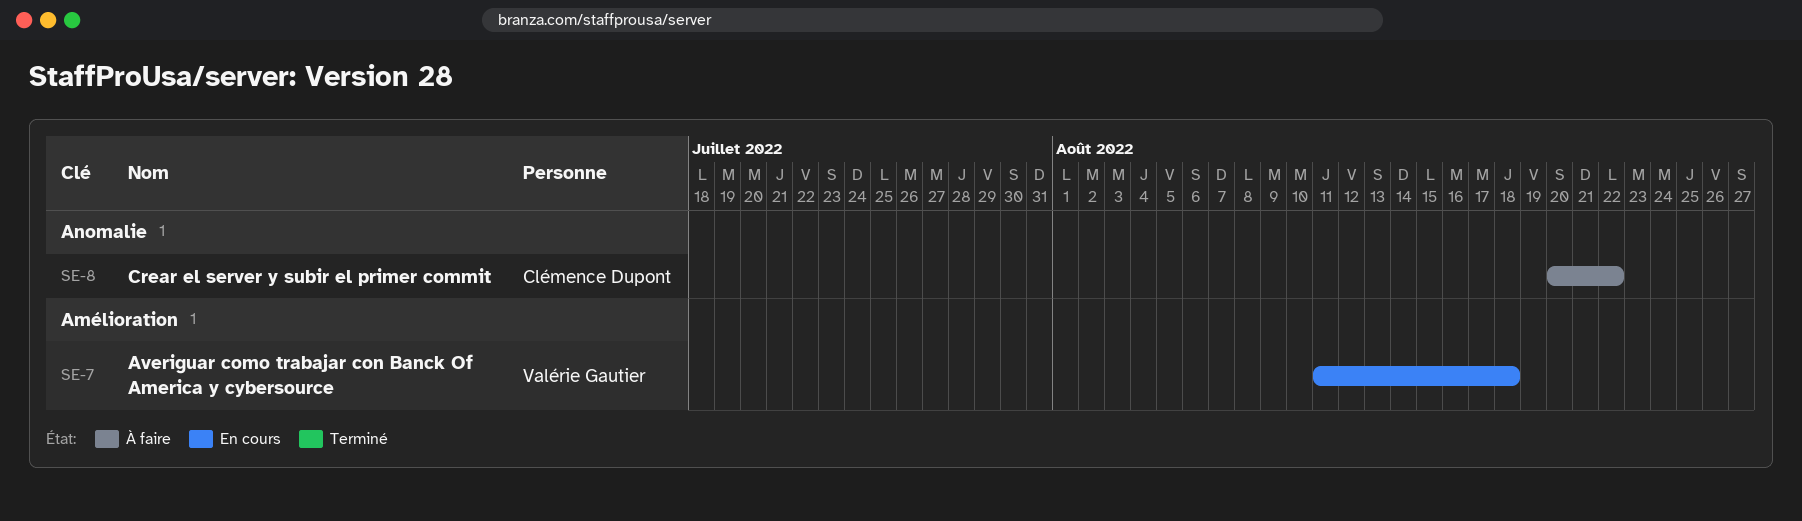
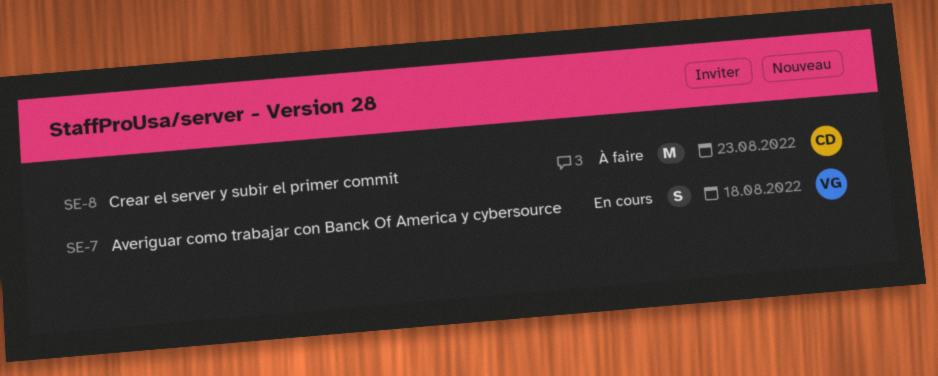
SE-8, due: Aug 22 -> Aug 23

